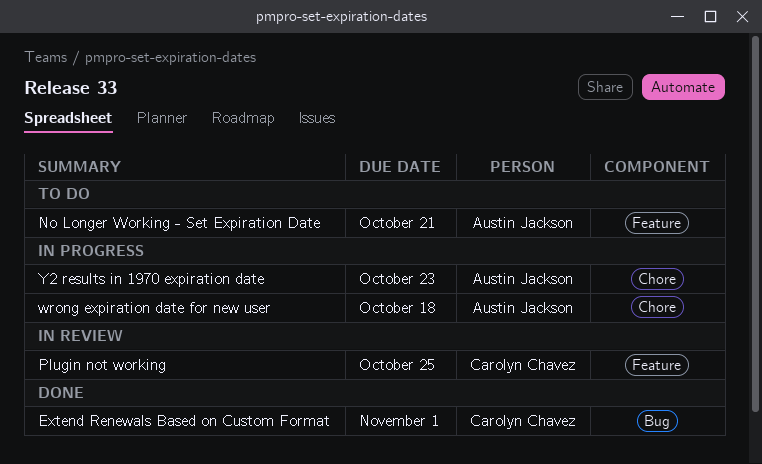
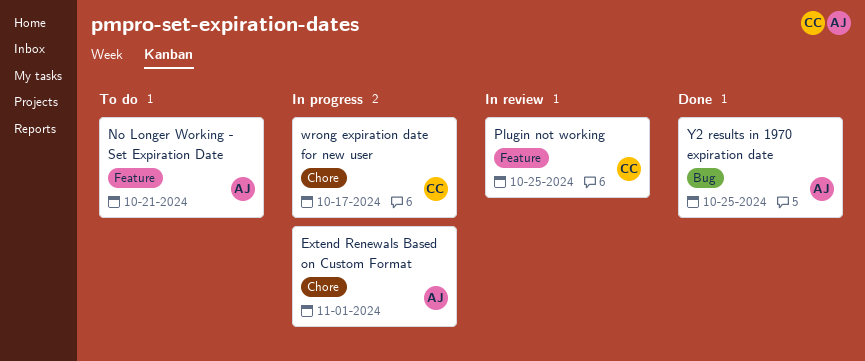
Extend Renewals Based on Custom Format, status: Done -> In progress
Extend Renewals Based on Custom Format, owner: Carolyn Chavez -> Austin Jackson
Extend Renewals Based on Custom Format, label: Bug -> Chore
wrong expiration date for new user, owner: Austin Jackson -> Carolyn Chavez
wrong expiration date for new user, due: Oct 18 -> Oct 17
Y2 results in 1970 expiration date, status: In progress -> Done
Y2 results in 1970 expiration date, label: Chore -> Bug
Y2 results in 1970 expiration date, due: Oct 23 -> Oct 25

